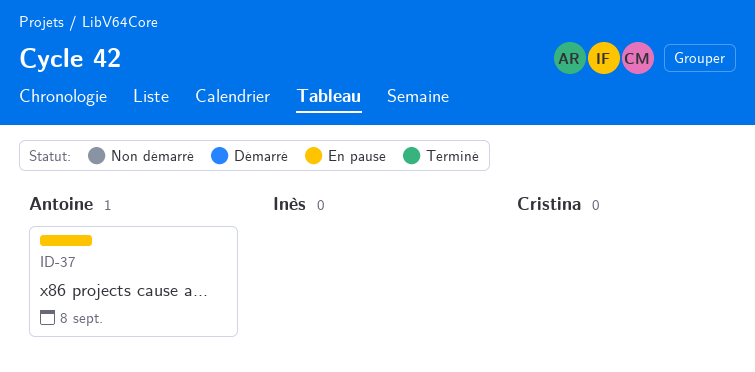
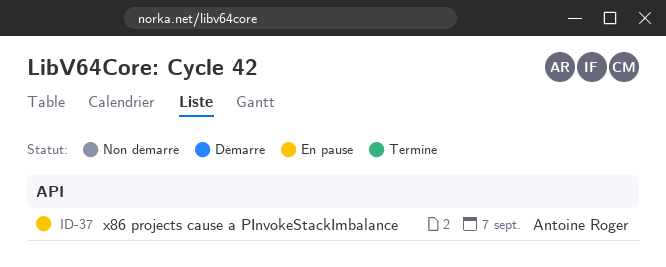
ID-37, due: Sep 8 -> Sep 7

